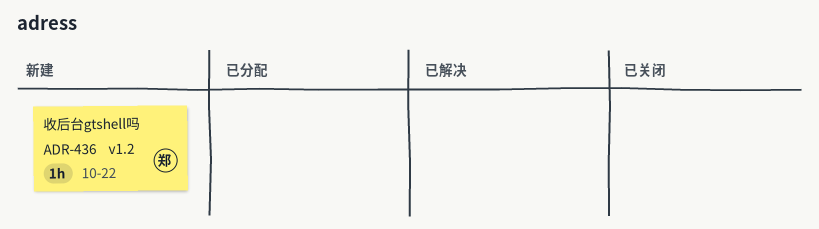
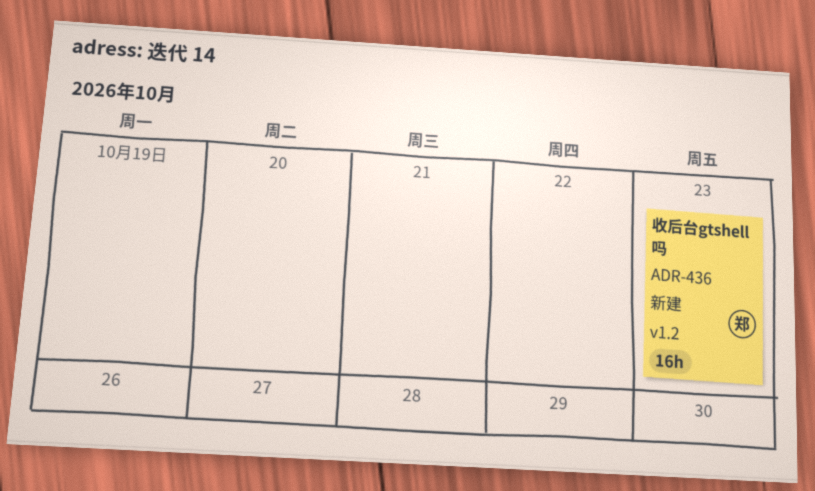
ADR-436, estimate: 1h -> 16h
ADR-436, due: Oct 22 -> Oct 23

